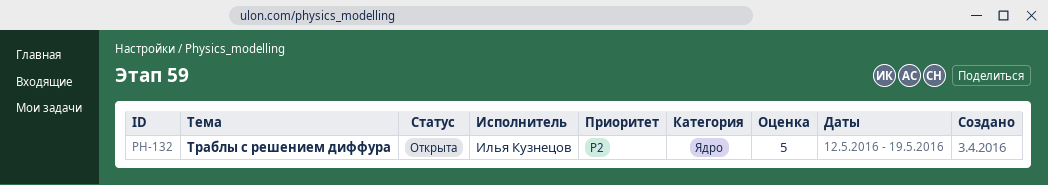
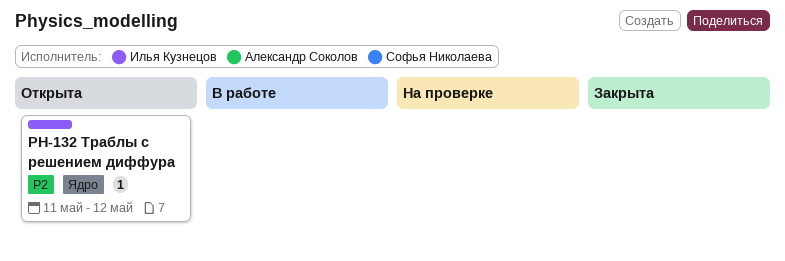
PH-132, estimate: 5 -> 1
PH-132, start: May 12 -> May 11
PH-132, due: May 19 -> May 12

